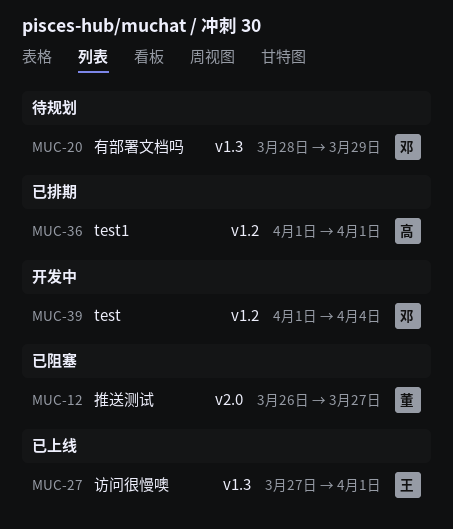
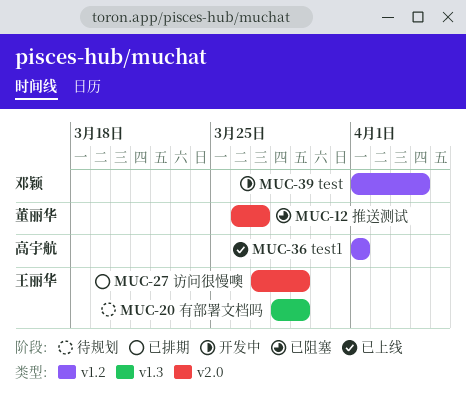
MUC-20, owner: 邓颖 -> 王丽华
MUC-27, status: 已上线 -> 已排期
MUC-27, label: v1.3 -> v2.0
MUC-27, due: Apr 1 -> Mar 29
MUC-36, status: 已排期 -> 已上线

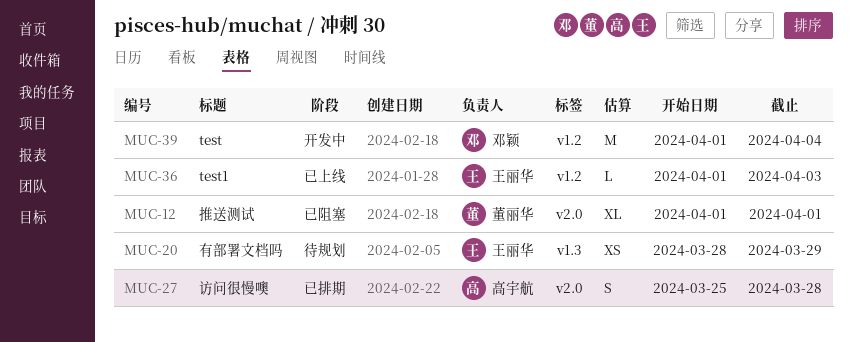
MUC-12, start: Mar 26 -> Apr 1
MUC-12, due: Mar 27 -> Apr 1
MUC-27, owner: 王丽华 -> 高宇航
MUC-27, start: Mar 27 -> Mar 25
MUC-27, due: Mar 29 -> Mar 28
MUC-36, owner: 高宇航 -> 王丽华
MUC-36, due: Apr 1 -> Apr 3

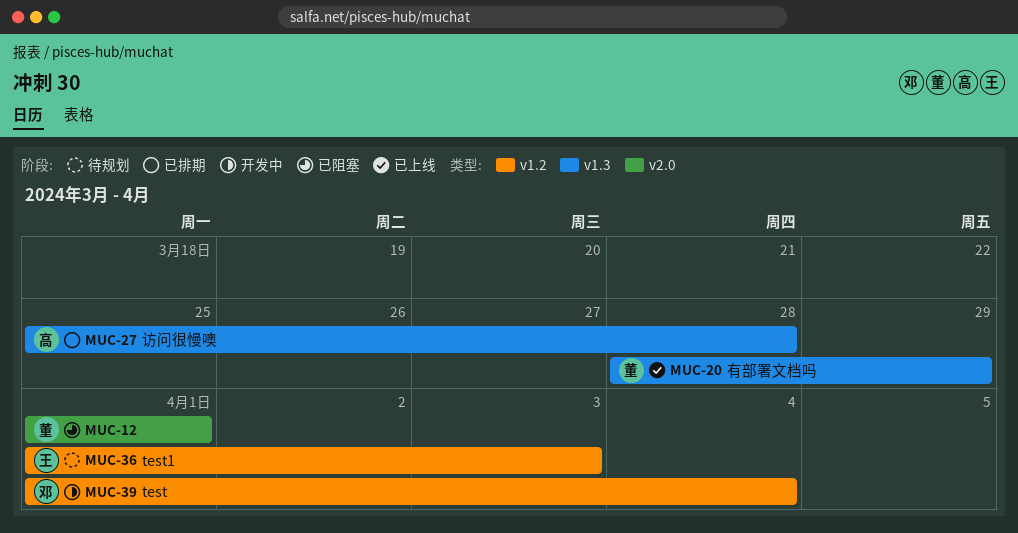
MUC-20, status: 待规划 -> 已上线
MUC-20, owner: 王丽华 -> 董丽华
MUC-27, label: v2.0 -> v1.3
MUC-36, status: 已上线 -> 待规划

